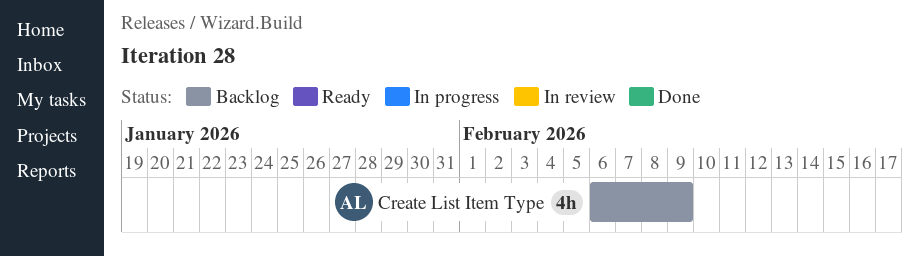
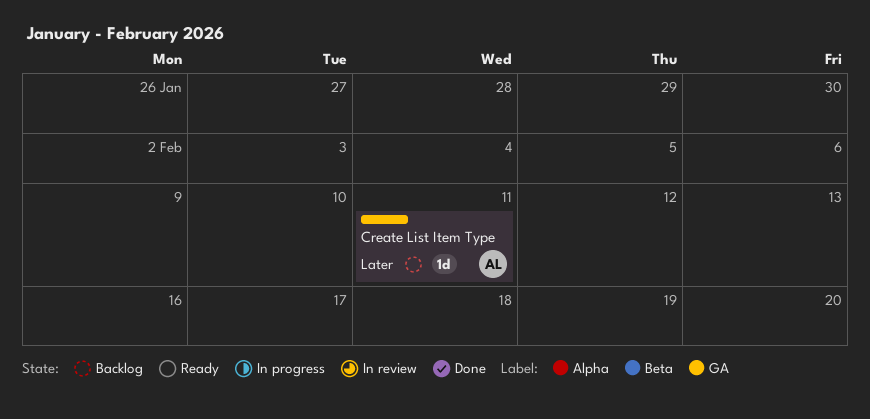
Create List Item Type, estimate: 4h -> 1d
Create List Item Type, due: Feb 9 -> Feb 11

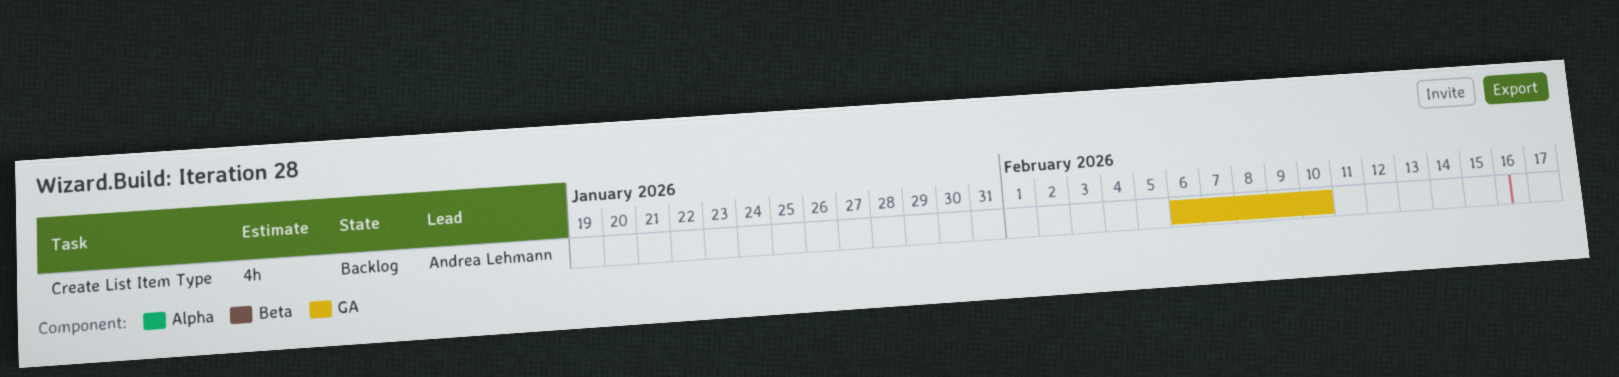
Create List Item Type, estimate: 1d -> 4h
Create List Item Type, due: Feb 11 -> Feb 10

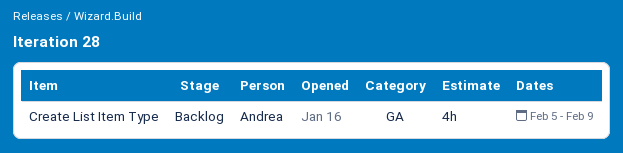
Create List Item Type, start: Feb 6 -> Feb 5
Create List Item Type, due: Feb 10 -> Feb 9

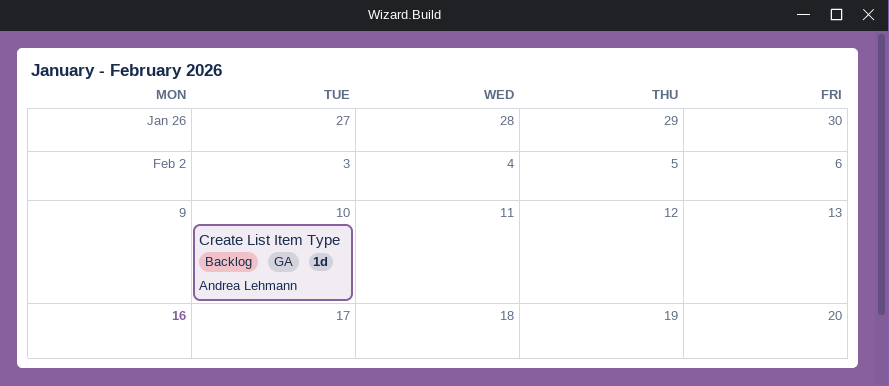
Create List Item Type, estimate: 4h -> 1d
Create List Item Type, due: Feb 9 -> Feb 10

